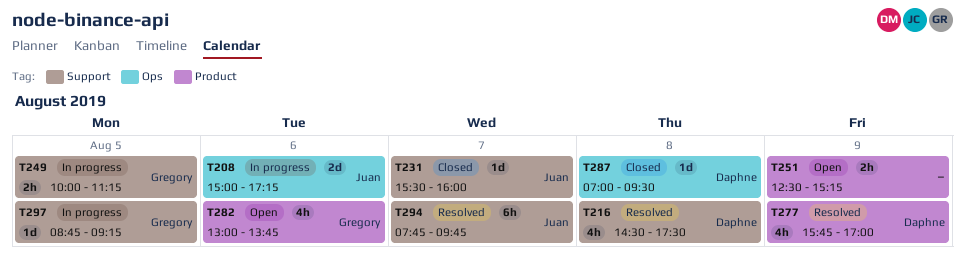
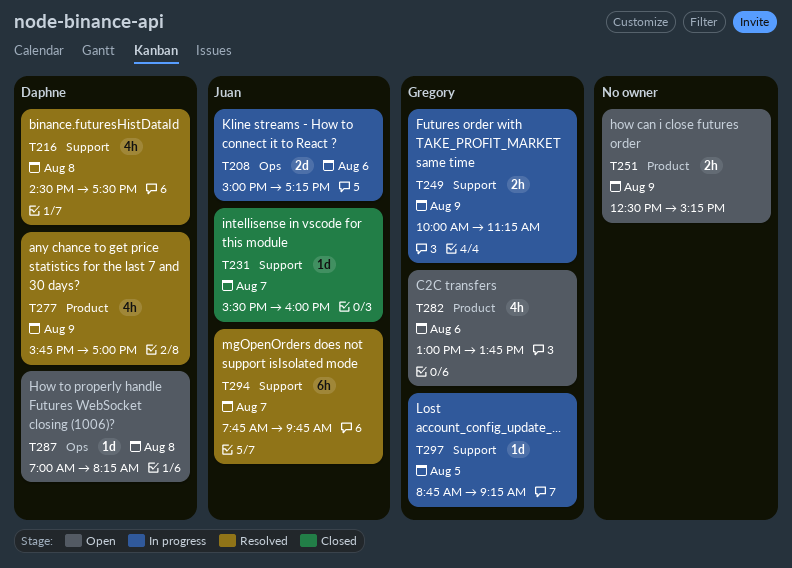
T249, day: Aug 5 -> Aug 9
T287, status: Closed -> Open
T287, ends: 09:30 -> 08:15

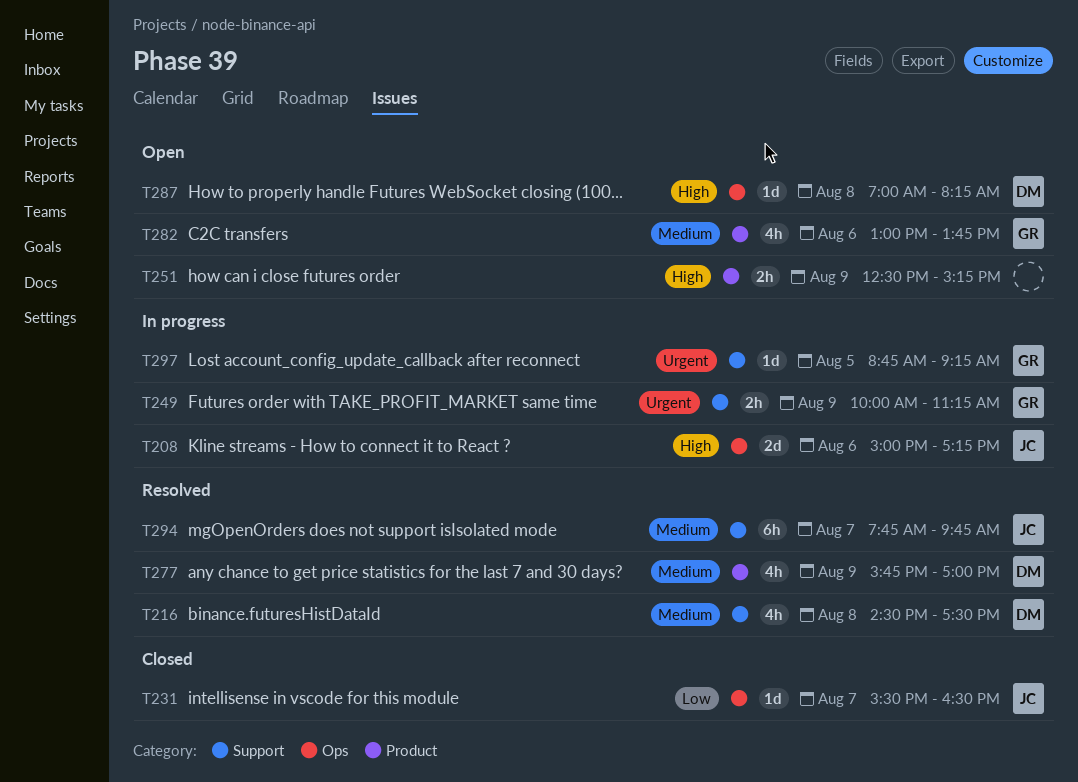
T231, label: Support -> Ops
T231, ends: 16:00 -> 16:30

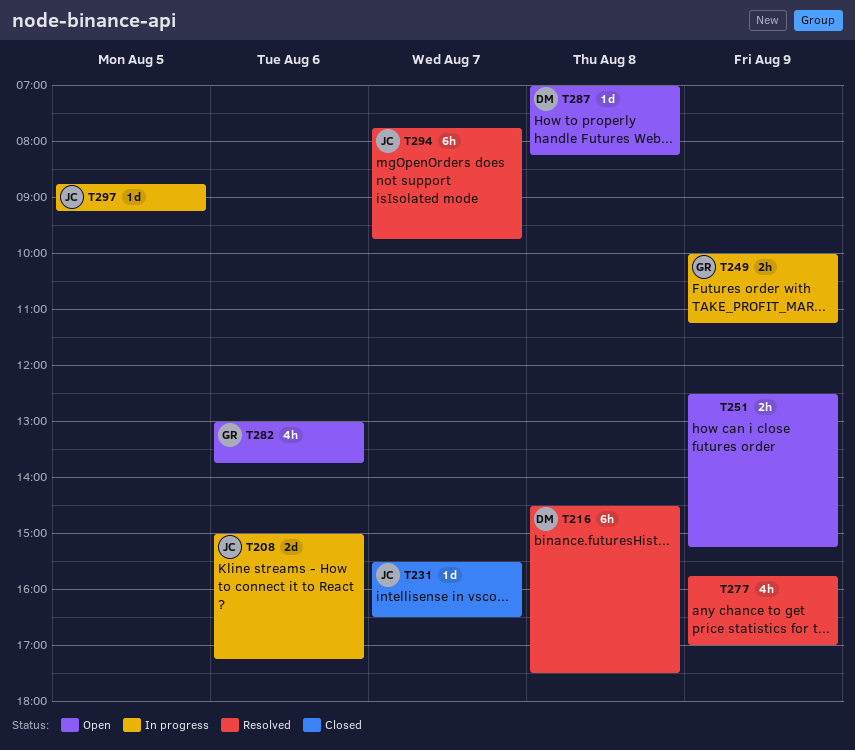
T216, estimate: 4h -> 6h
T277, owner: DM -> none
T297, owner: GR -> JC

